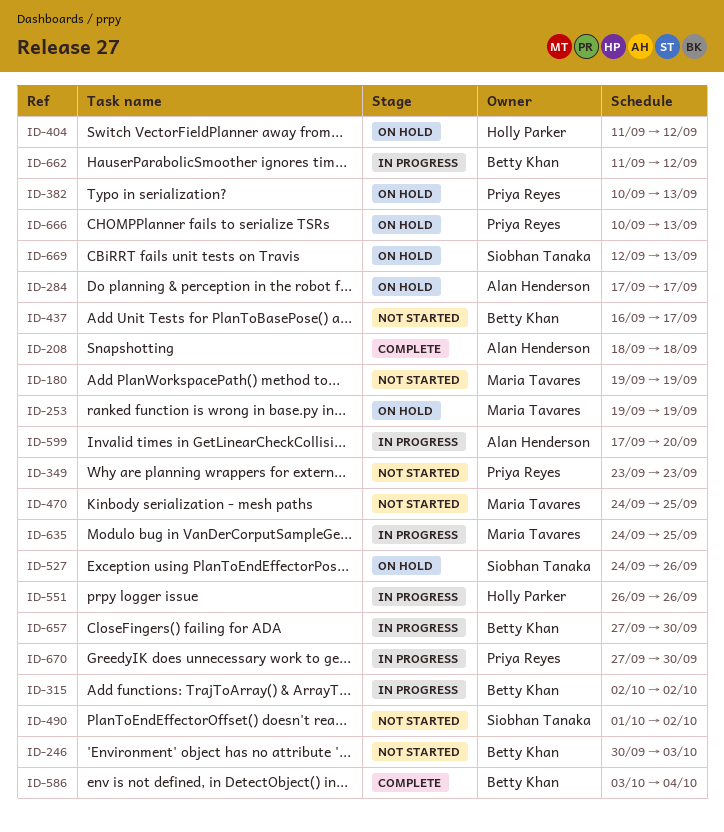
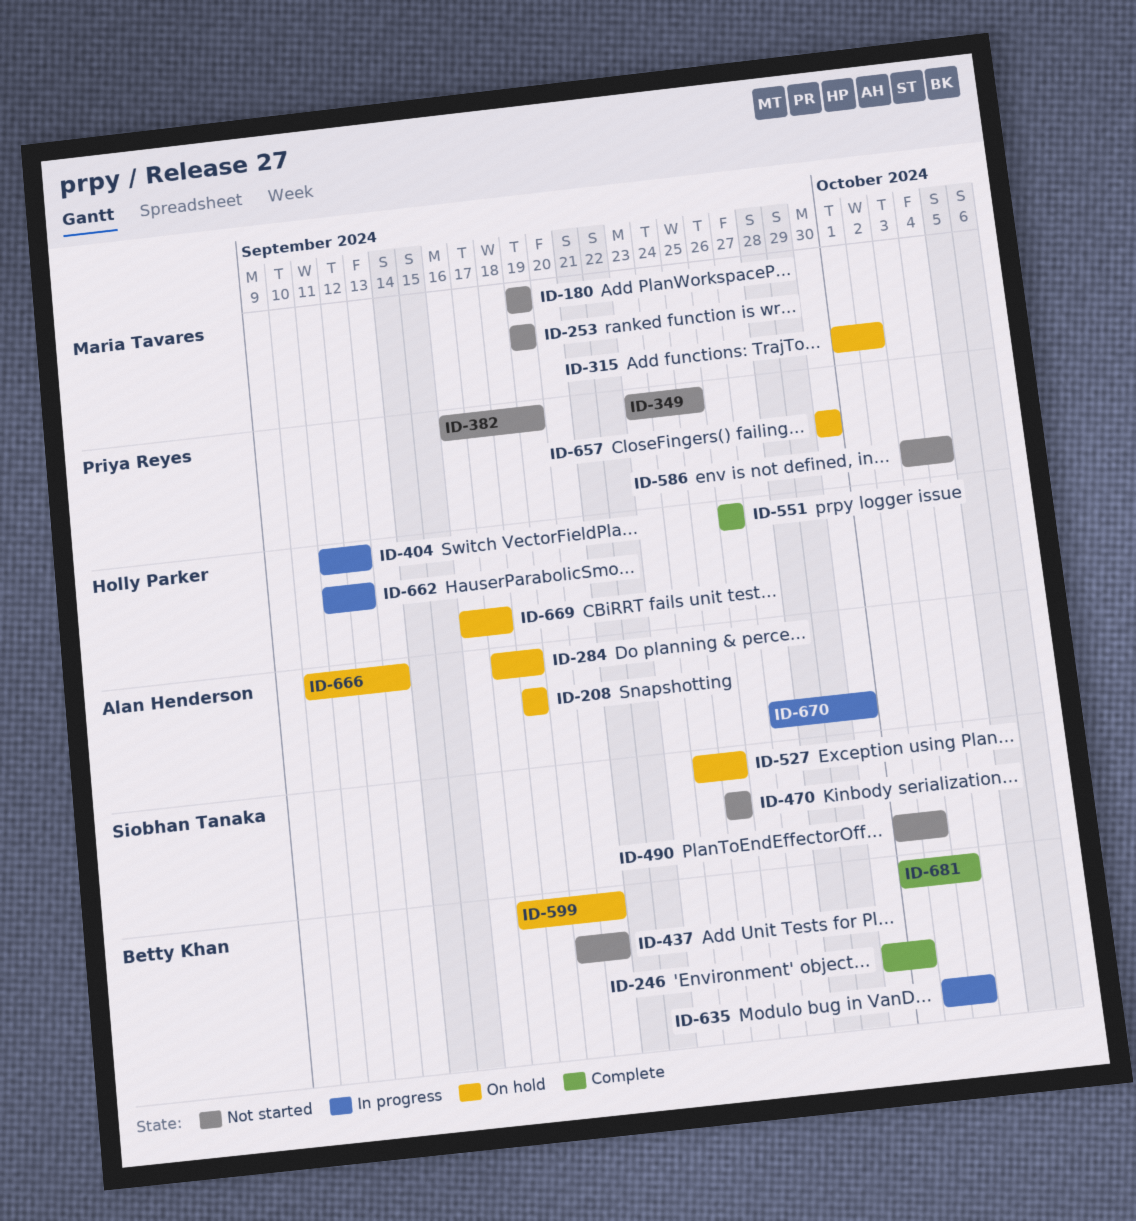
ID-208, status: Complete -> On hold
ID-246, status: Not started -> Complete
ID-246, due: Oct 3 -> Oct 1
ID-253, status: On hold -> Not started
ID-284, due: Sep 17 -> Sep 18
ID-315, status: In progress -> On hold
ID-315, owner: Betty Khan -> Maria Tavares
ID-315, start: Oct 2 -> Oct 1
ID-349, due: Sep 23 -> Sep 25
ID-382, status: On hold -> Not started
ID-382, start: Sep 10 -> Sep 16
ID-382, due: Sep 13 -> Sep 19
ID-404, status: On hold -> In progress
ID-437, start: Sep 16 -> Sep 19
ID-437, due: Sep 17 -> Sep 20
ID-470, owner: Maria Tavares -> Siobhan Tanaka
ID-470, start: Sep 24 -> Sep 25
ID-527, due: Sep 26 -> Sep 25
ID-551, status: In progress -> Complete
ID-586, status: Complete -> Not started
ID-586, owner: Betty Khan -> Priya Reyes
ID-599, status: In progress -> On hold
ID-599, owner: Alan Henderson -> Betty Khan
ID-635, owner: Maria Tavares -> Betty Khan
ID-635, start: Sep 24 -> Oct 2
ID-635, due: Sep 25 -> Oct 3
ID-657, status: In progress -> On hold
ID-657, owner: Betty Khan -> Priya Reyes
ID-657, start: Sep 27 -> Sep 30
ID-662, owner: Betty Khan -> Holly Parker
ID-666, owner: Priya Reyes -> Alan Henderson
ID-669, owner: Siobhan Tanaka -> Holly Parker
ID-669, start: Sep 12 -> Sep 16
ID-669, due: Sep 13 -> Sep 17
ID-670, owner: Priya Reyes -> Alan Henderson
ID-681: none -> present

